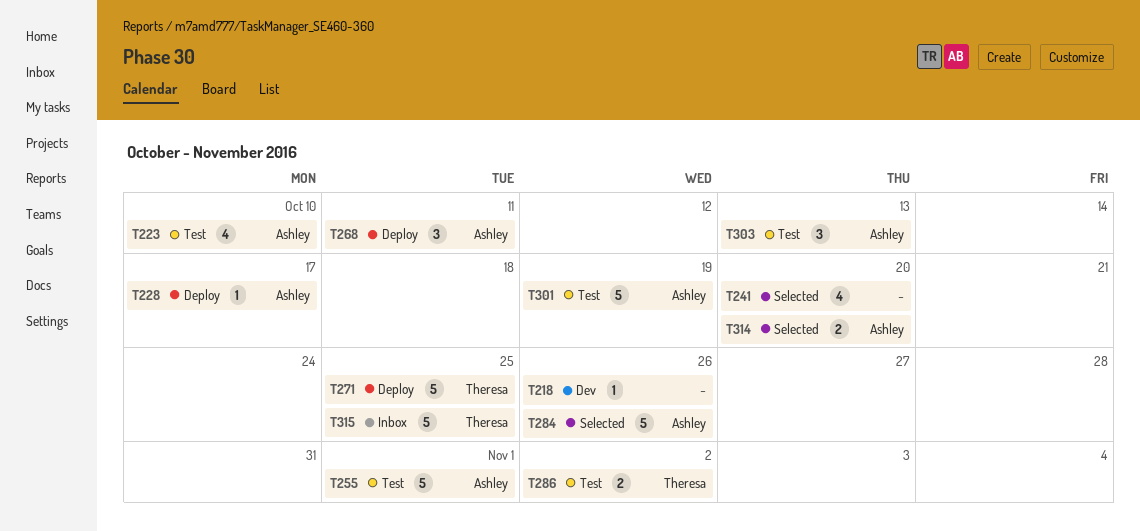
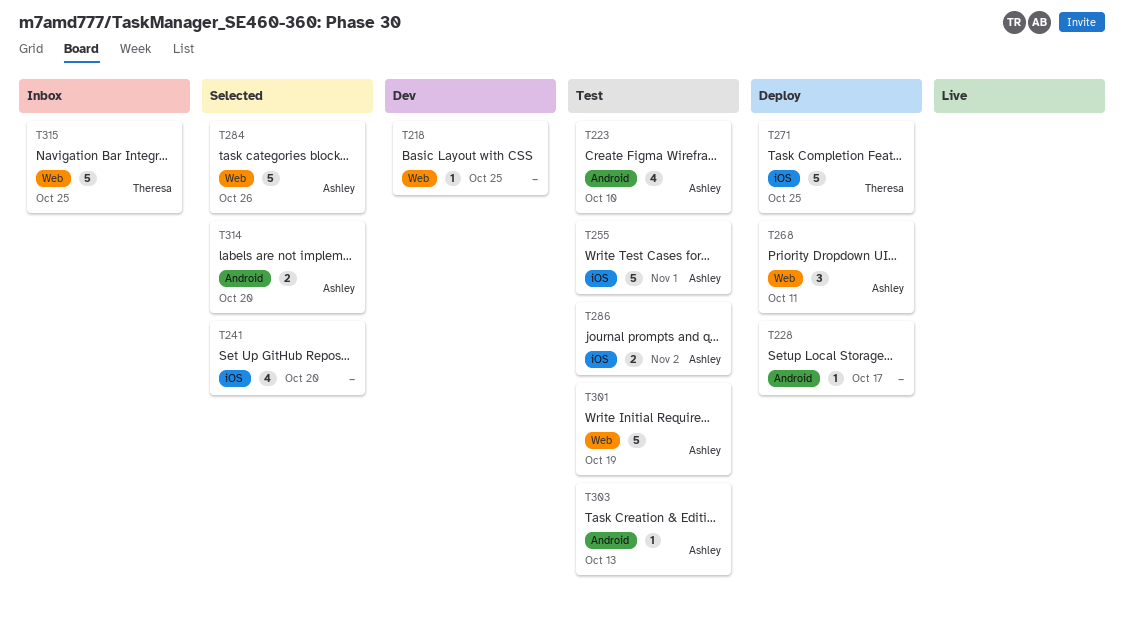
T218, due: Oct 26 -> Oct 25
T228, owner: Ashley -> none
T286, owner: Theresa -> Ashley
T303, estimate: 3 -> 1

